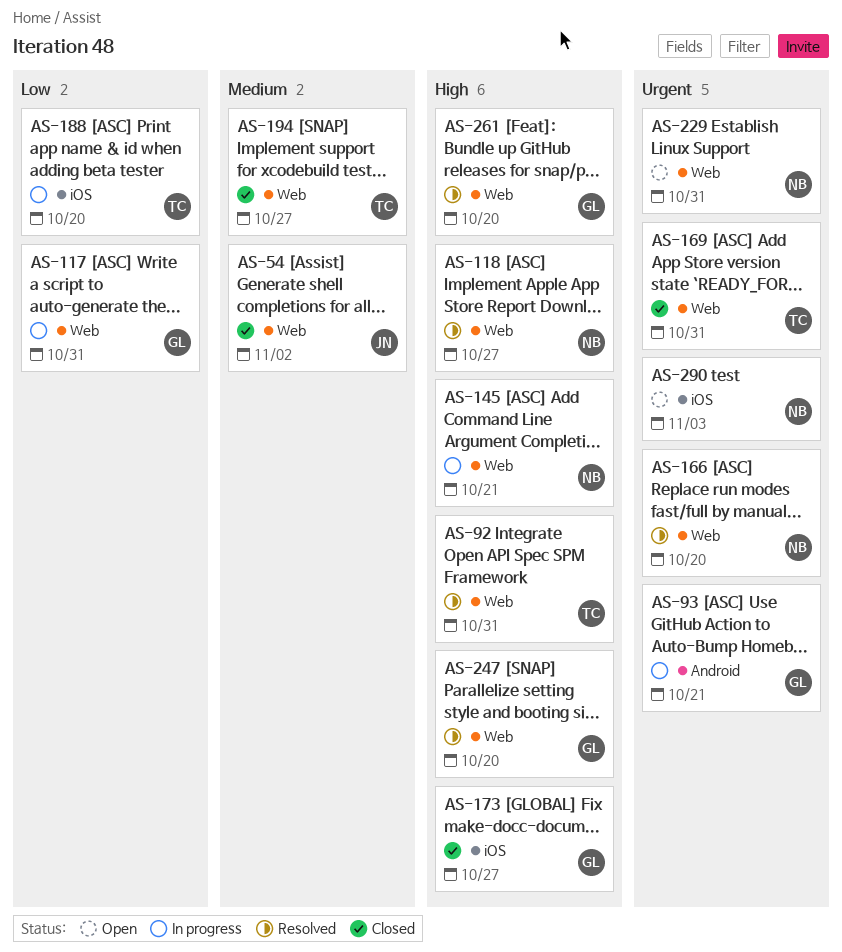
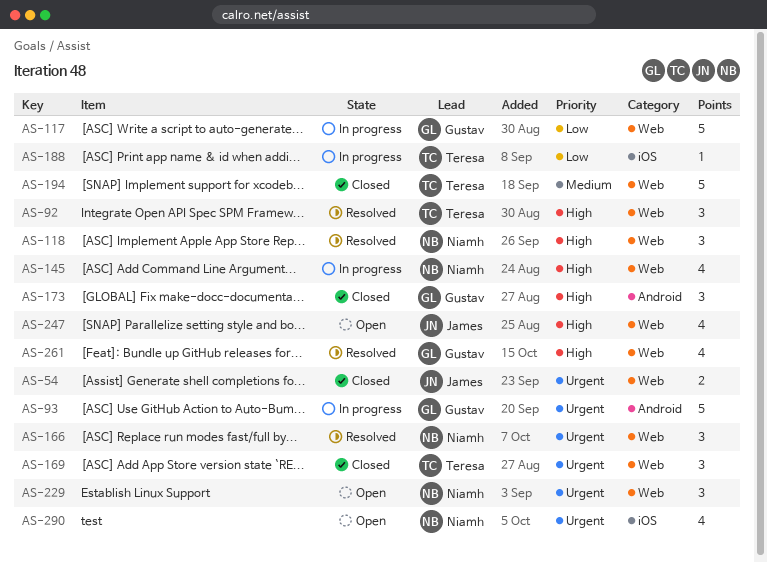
AS-54, priority: Medium -> Urgent
AS-173, label: iOS -> Android
AS-247, status: Resolved -> Open
AS-247, owner: Gustav -> James

